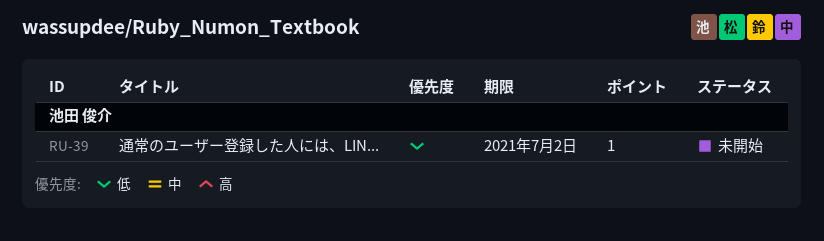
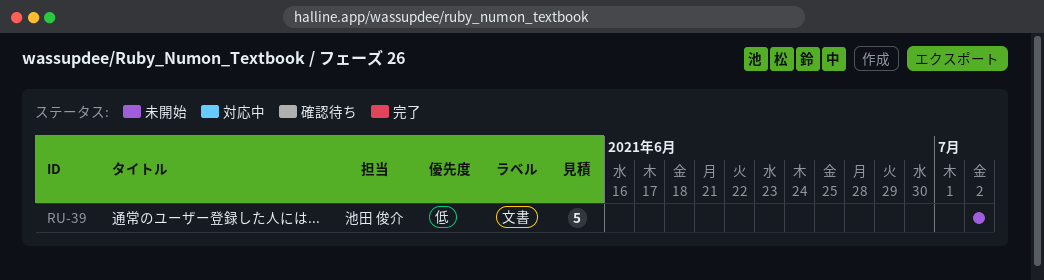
RU-39, estimate: 1 -> 5

